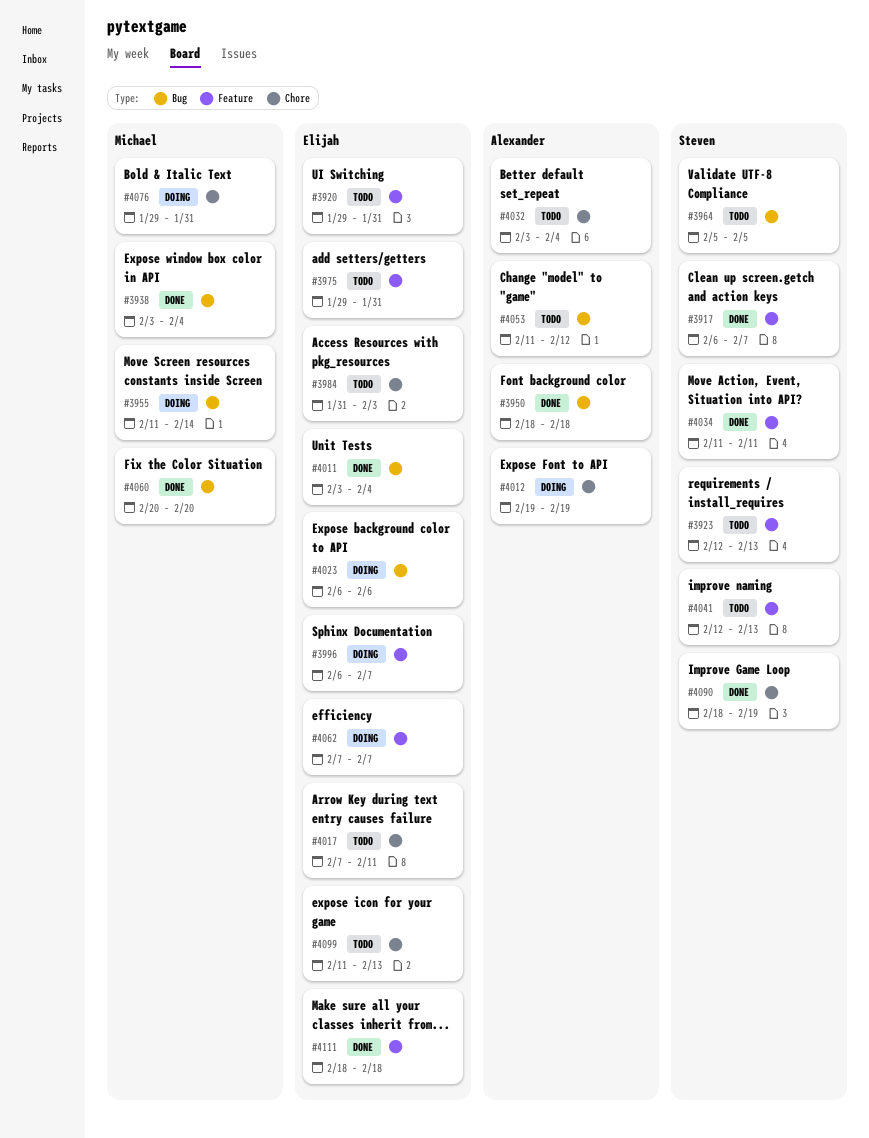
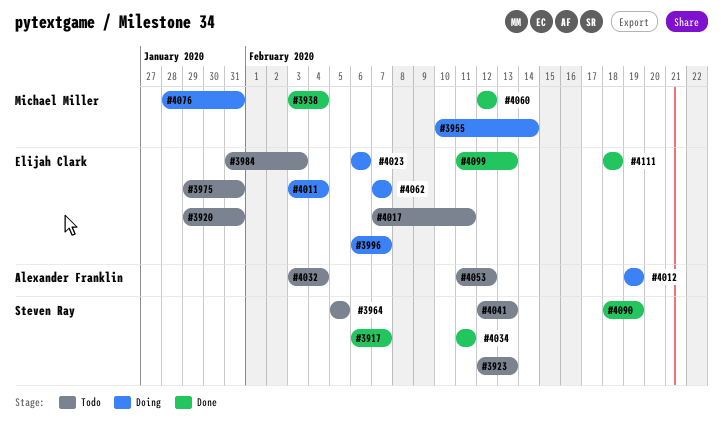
#3950: present -> none
#3955, start: Feb 11 -> Feb 10
#4011, status: Done -> Doing
#4060, start: Feb 20 -> Feb 12
#4060, due: Feb 20 -> Feb 12
#4076, start: Jan 29 -> Jan 28
#4099, status: Todo -> Done

